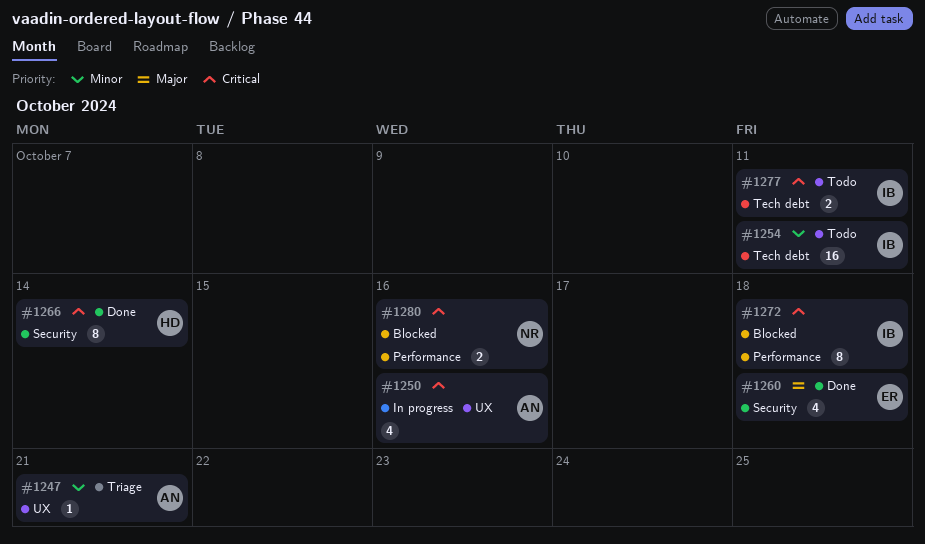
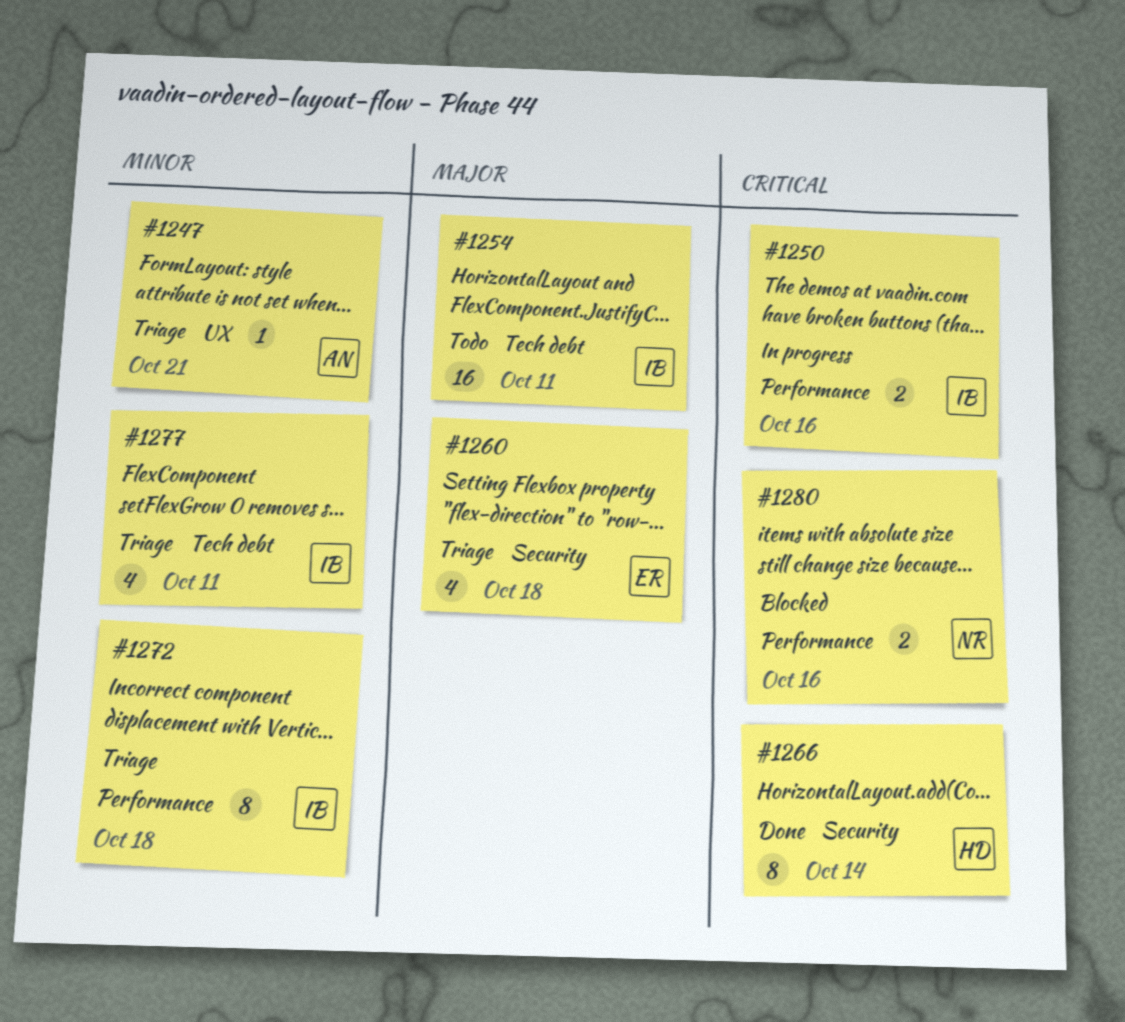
#1250, owner: AN -> IB
#1250, label: UX -> Performance
#1250, estimate: 4 -> 2
#1254, priority: Minor -> Major
#1260, status: Done -> Triage
#1272, status: Blocked -> Triage
#1272, priority: Critical -> Minor
#1277, status: Todo -> Triage
#1277, priority: Critical -> Minor
#1277, estimate: 2 -> 4

